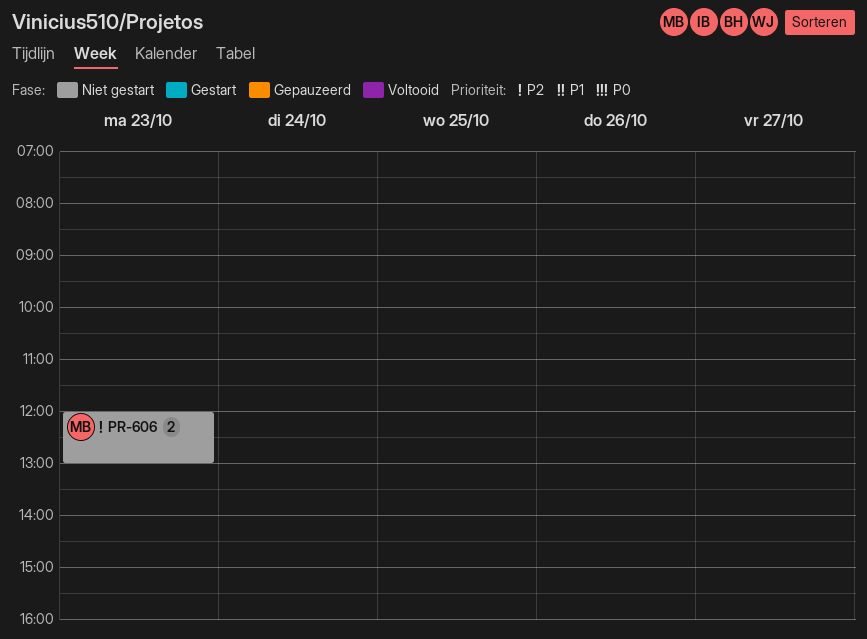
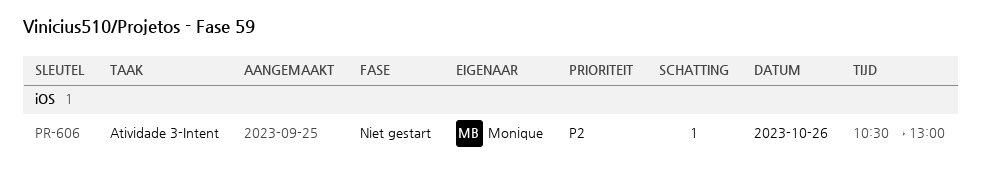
PR-606, estimate: 2 -> 1
PR-606, day: Oct 23 -> Oct 26
PR-606, begins: 12:00 -> 10:30

